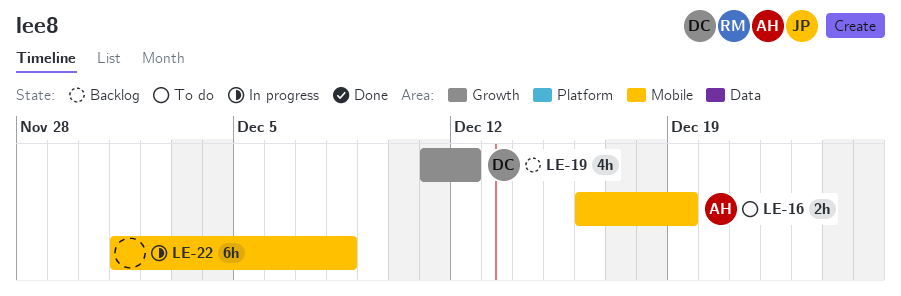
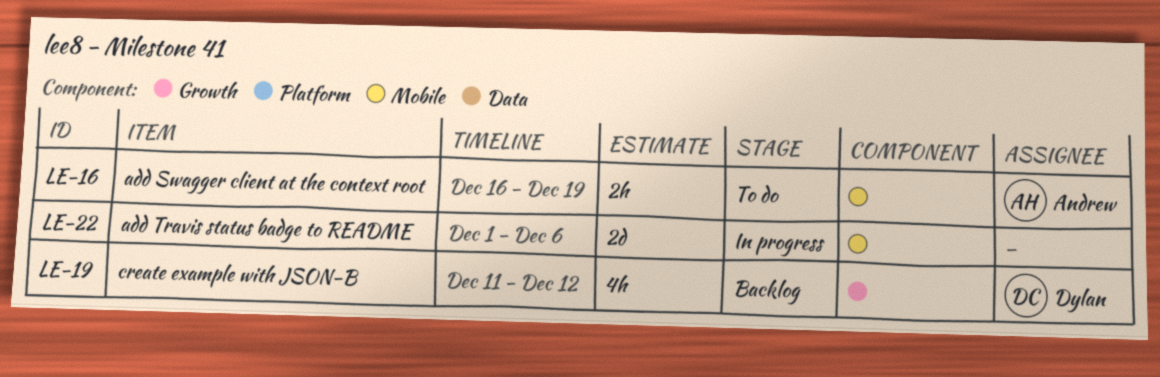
LE-22, estimate: 6h -> 2d
LE-22, due: Dec 8 -> Dec 6

